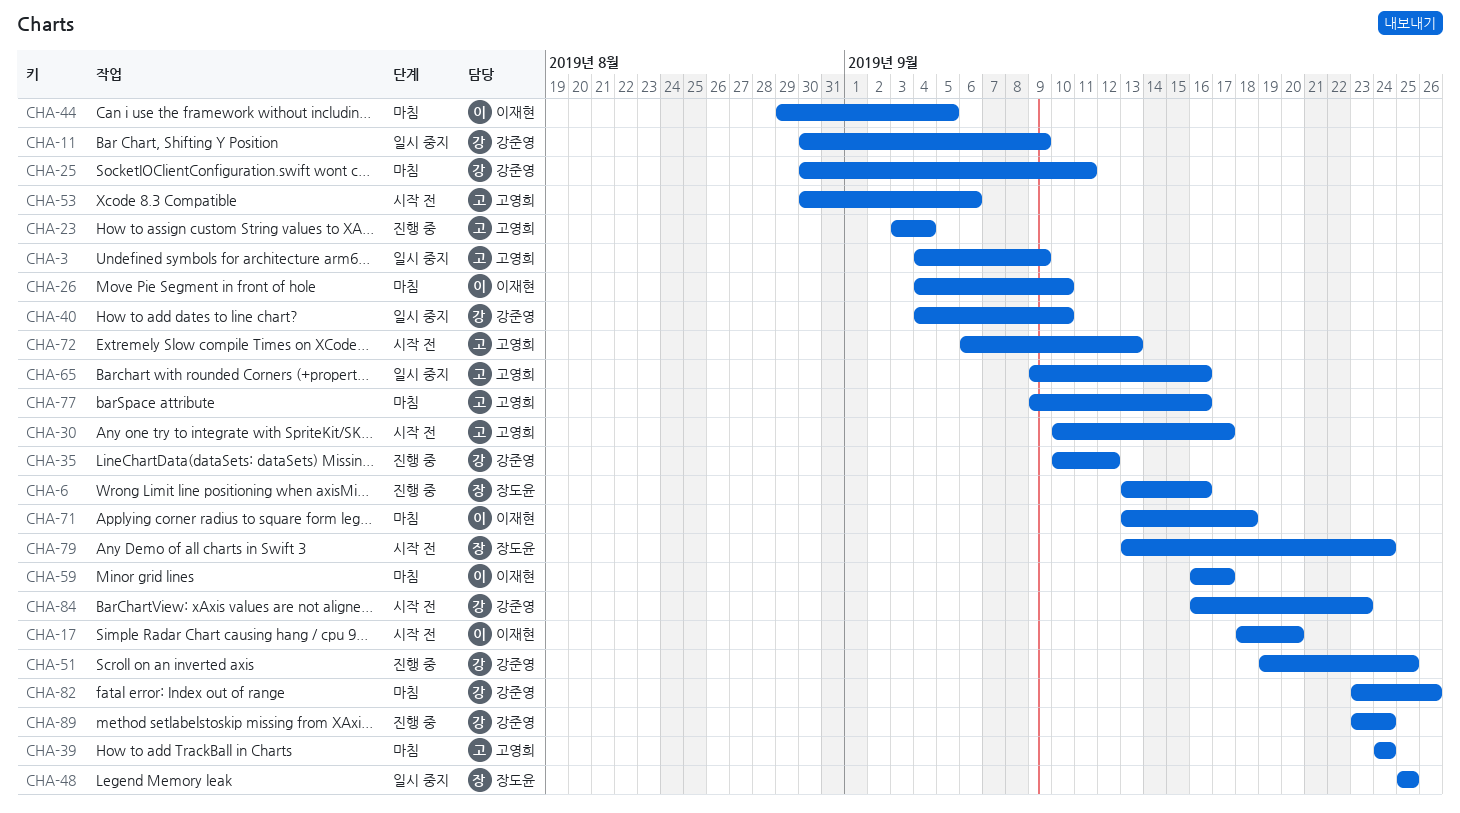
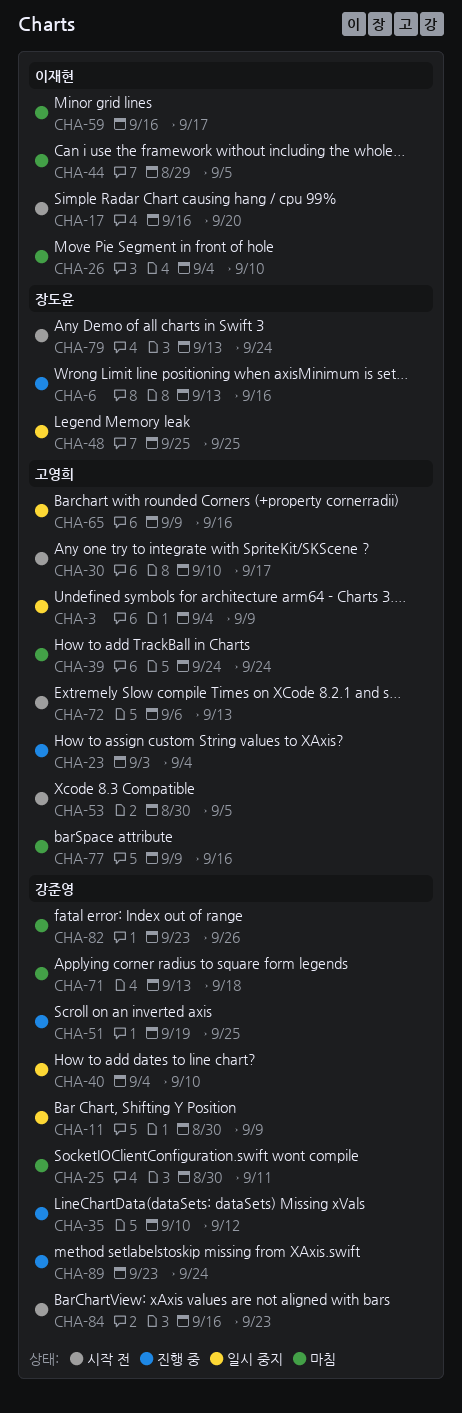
CHA-17, start: Sep 18 -> Sep 16
CHA-53, due: Sep 6 -> Sep 5
CHA-71, owner: 이재현 -> 강준영

